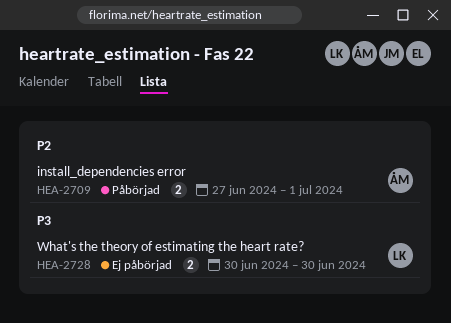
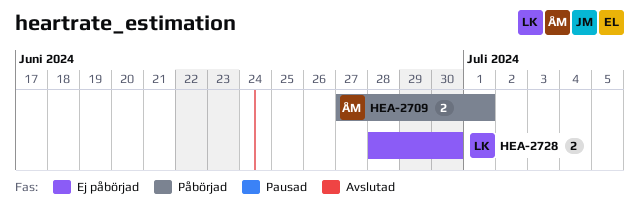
HEA-2728, start: Jun 30 -> Jun 28

